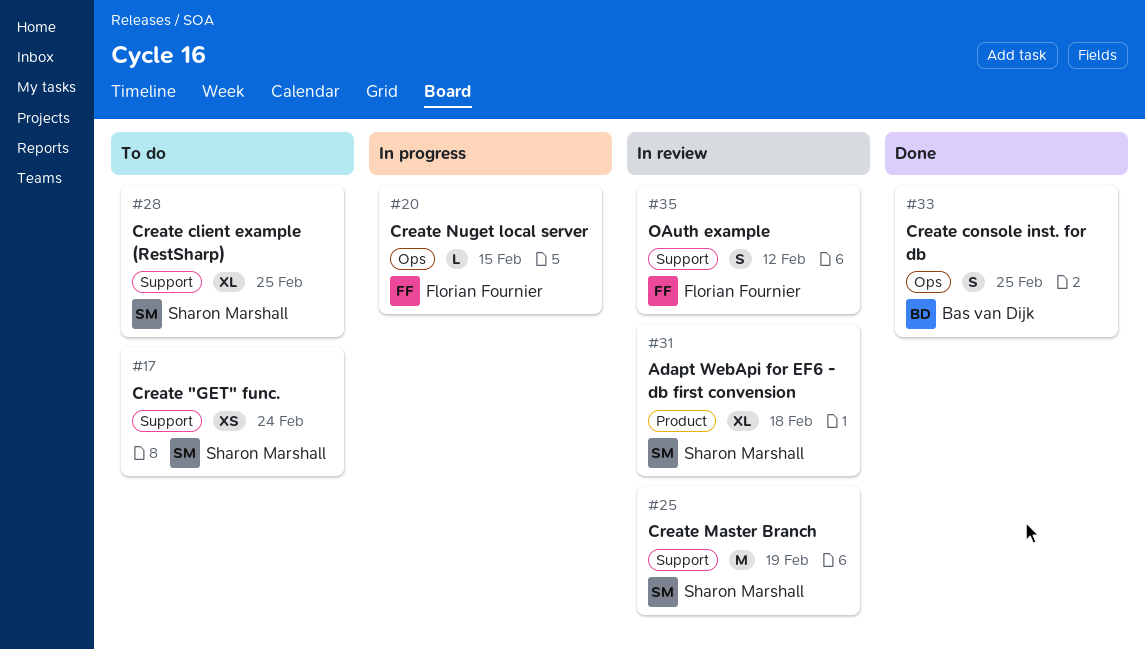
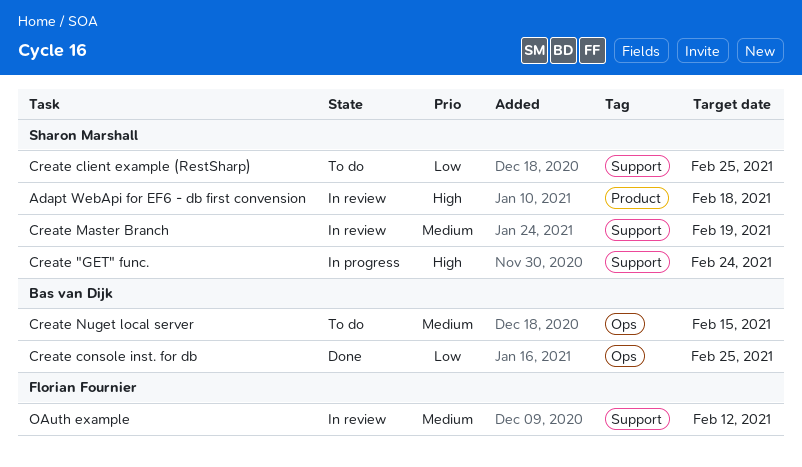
Create "GET" func., status: To do -> In progress
Create Nuget local server, status: In progress -> To do
Create Nuget local server, owner: Florian Fournier -> Bas van Dijk

